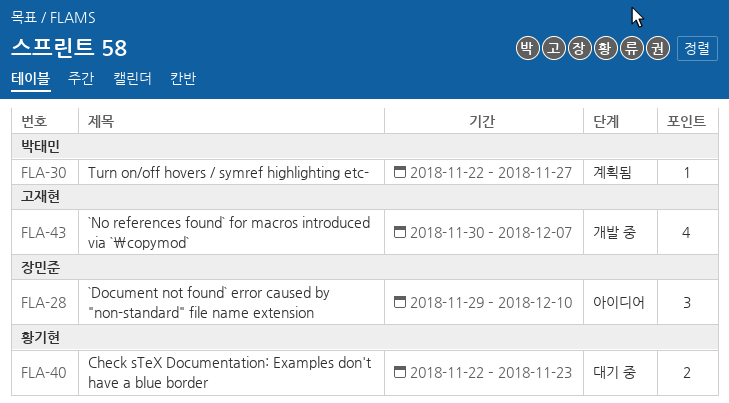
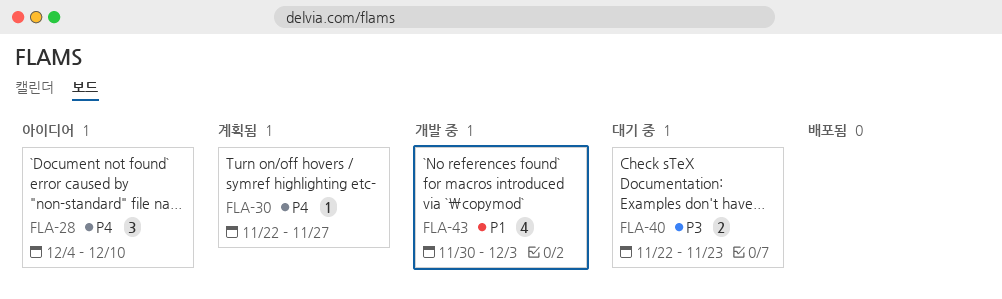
FLA-28, start: Nov 29 -> Dec 4
FLA-43, due: Dec 7 -> Dec 3

